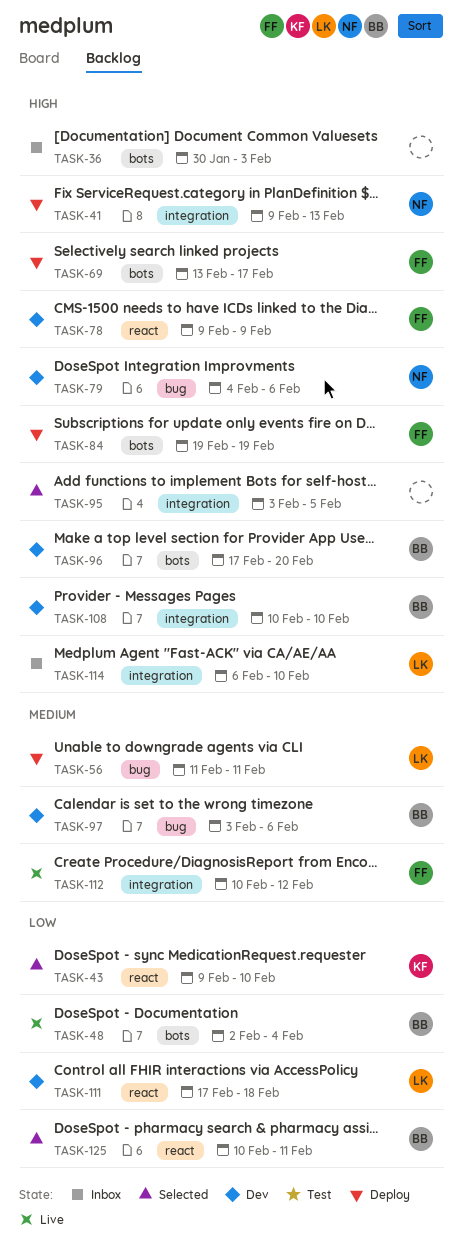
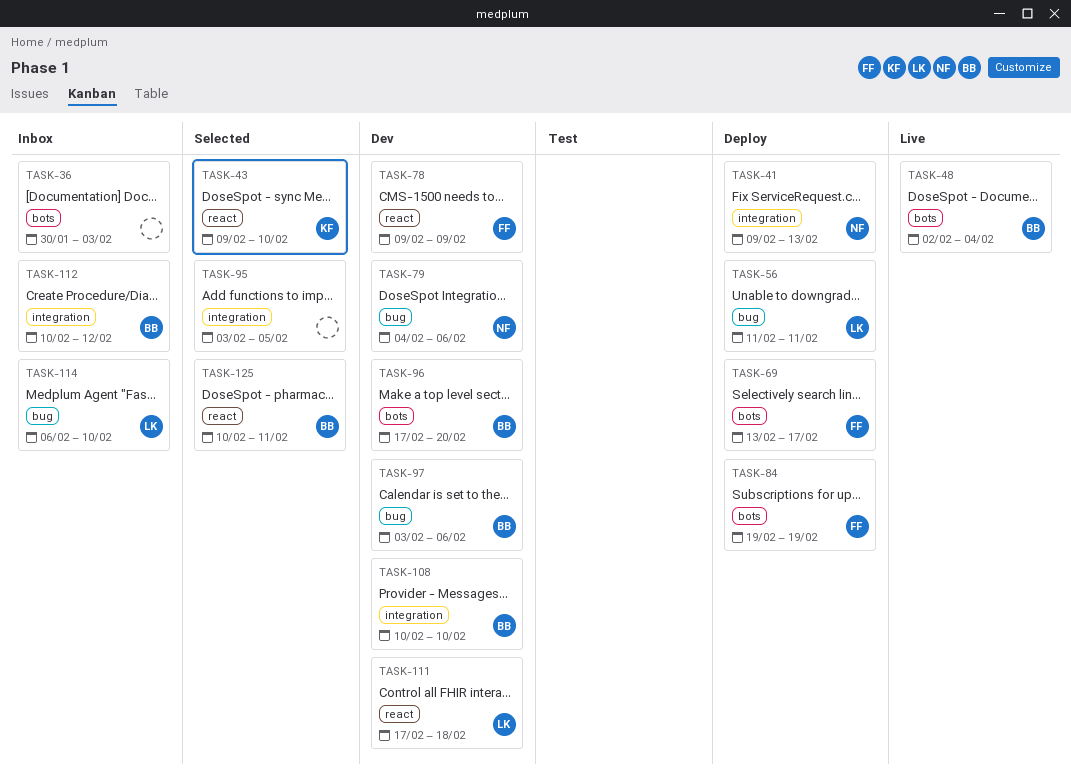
TASK-112, status: Live -> Inbox
TASK-112, owner: FF -> BB
TASK-114, label: integration -> bug

